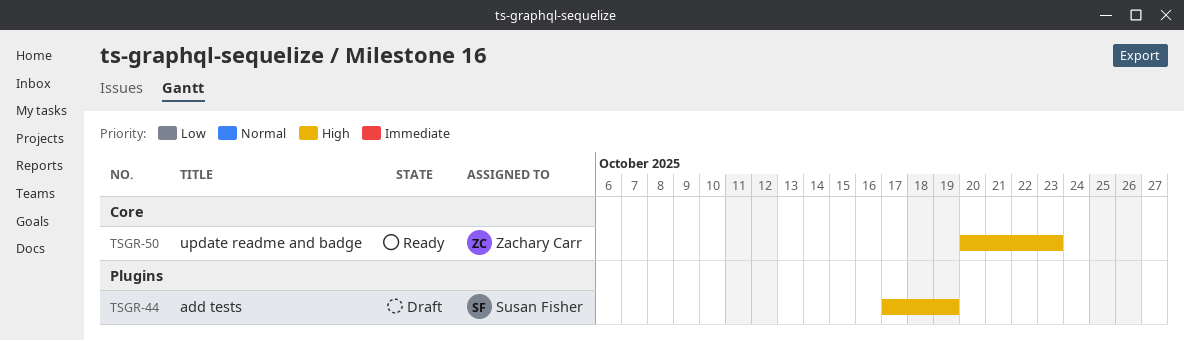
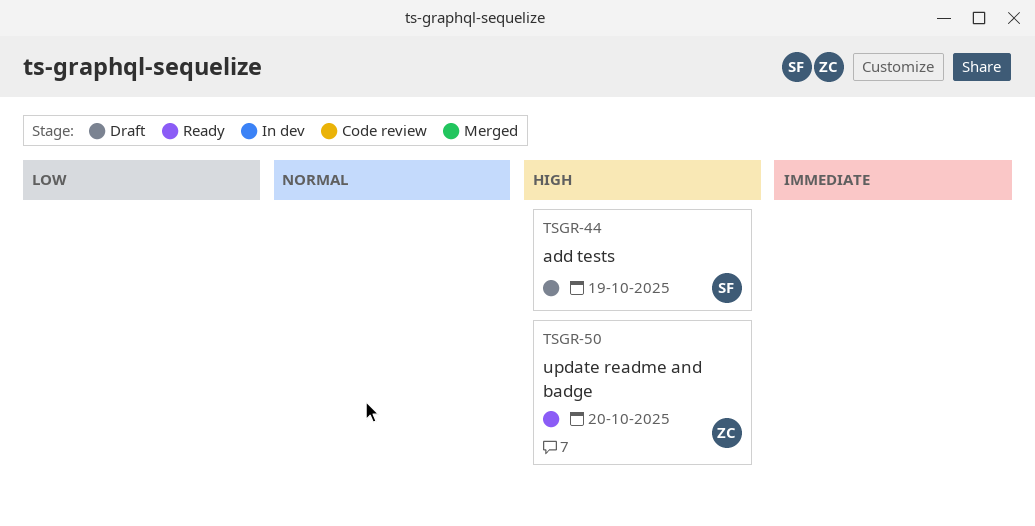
TSGR-50, due: Oct 23 -> Oct 20

